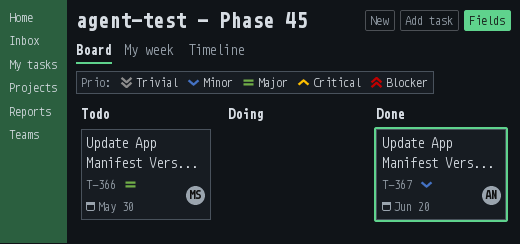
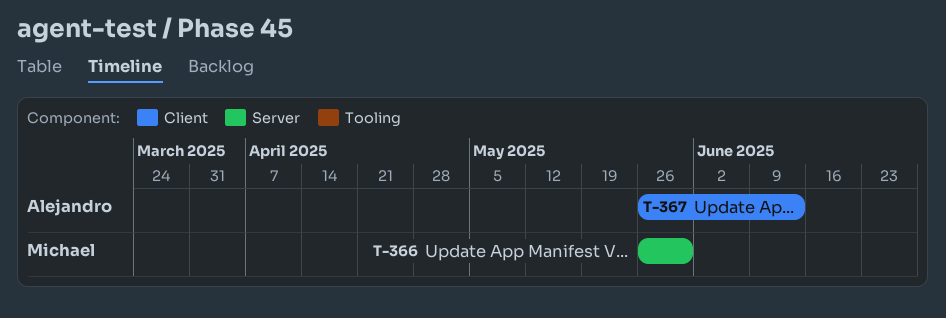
T-367, due: Jun 20 -> Jun 13

